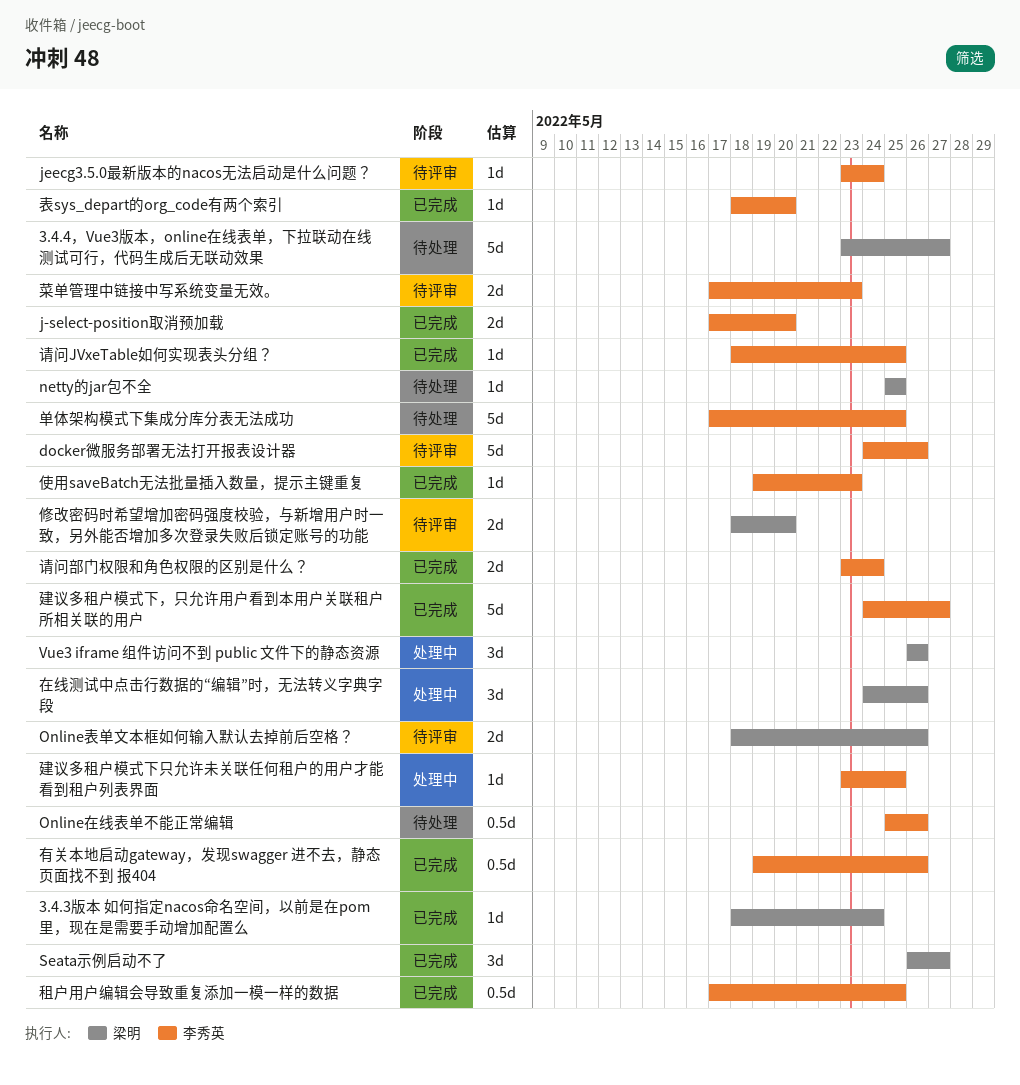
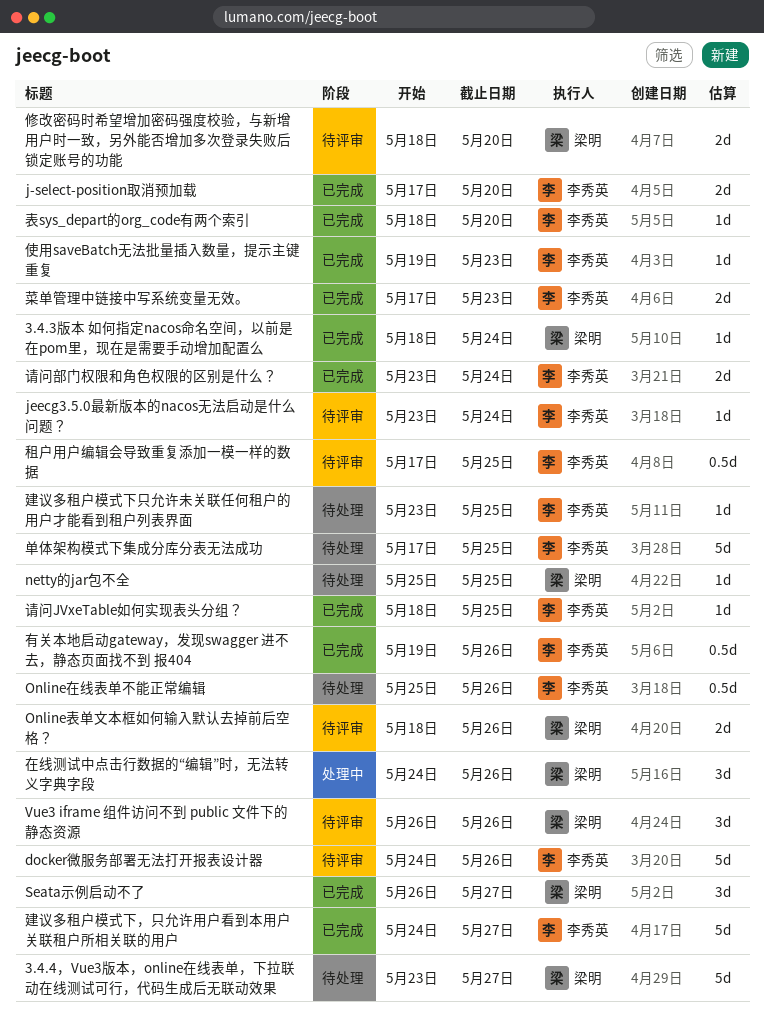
Vue3 iframe 组件访问不到 public 文件下的静态资源, status: 处理中 -> 待评审
建议多租户模式下只允许未关联任何租户的用户才能看到租户列表界面, status: 处理中 -> 待处理
租户用户编辑会导致重复添加一模一样的数据, status: 已完成 -> 待评审
菜单管理中链接中写系统变量无效。, status: 待评审 -> 已完成

